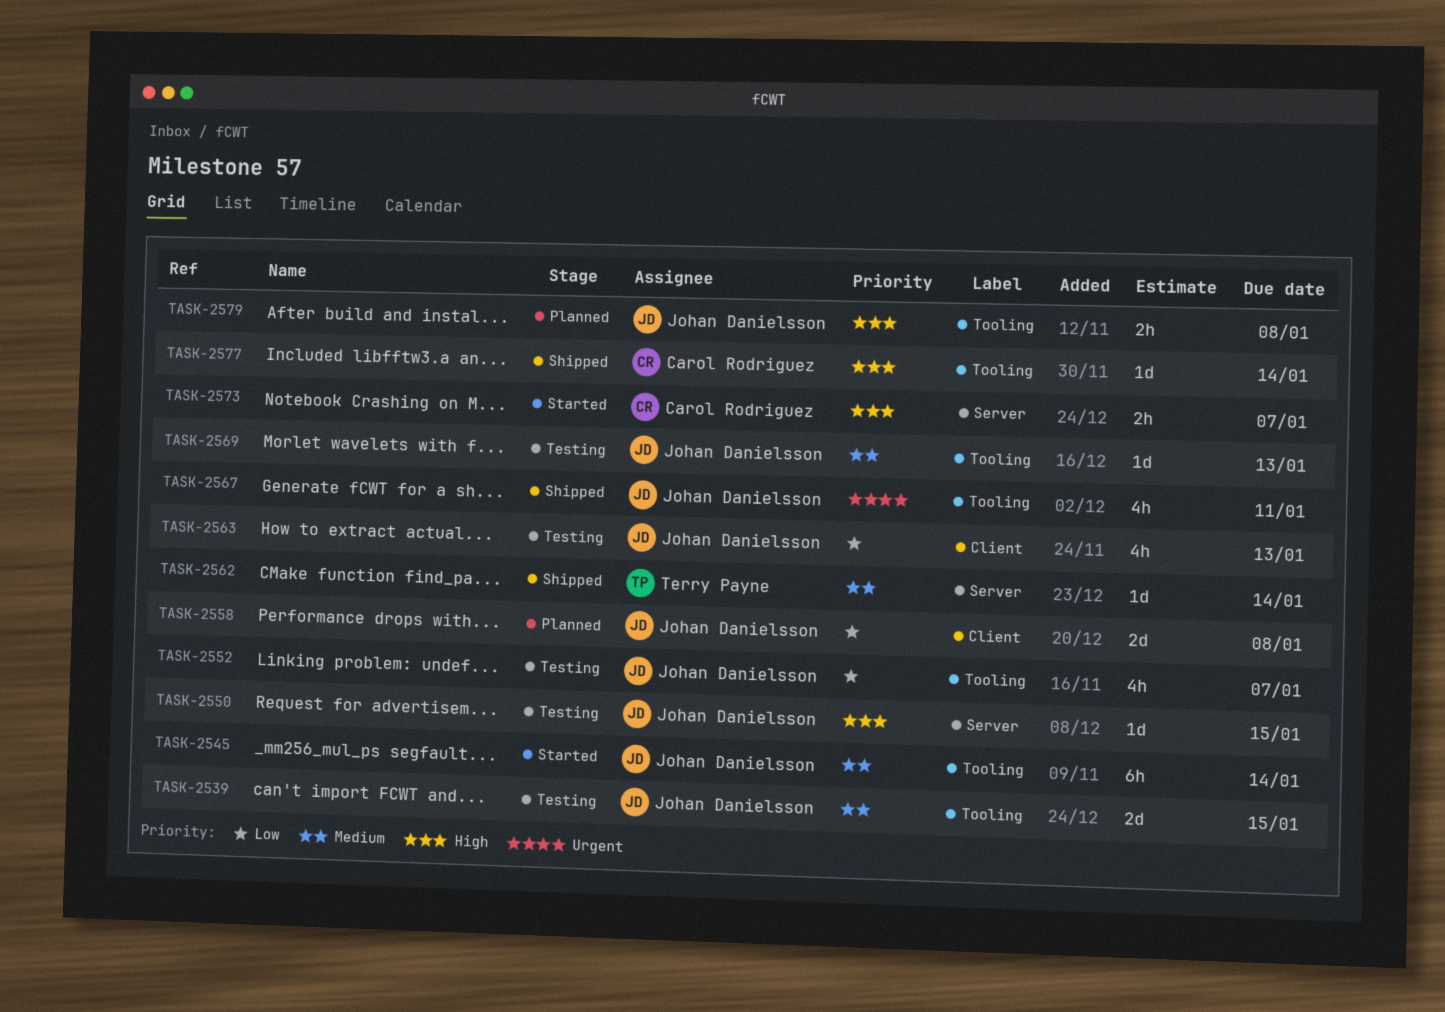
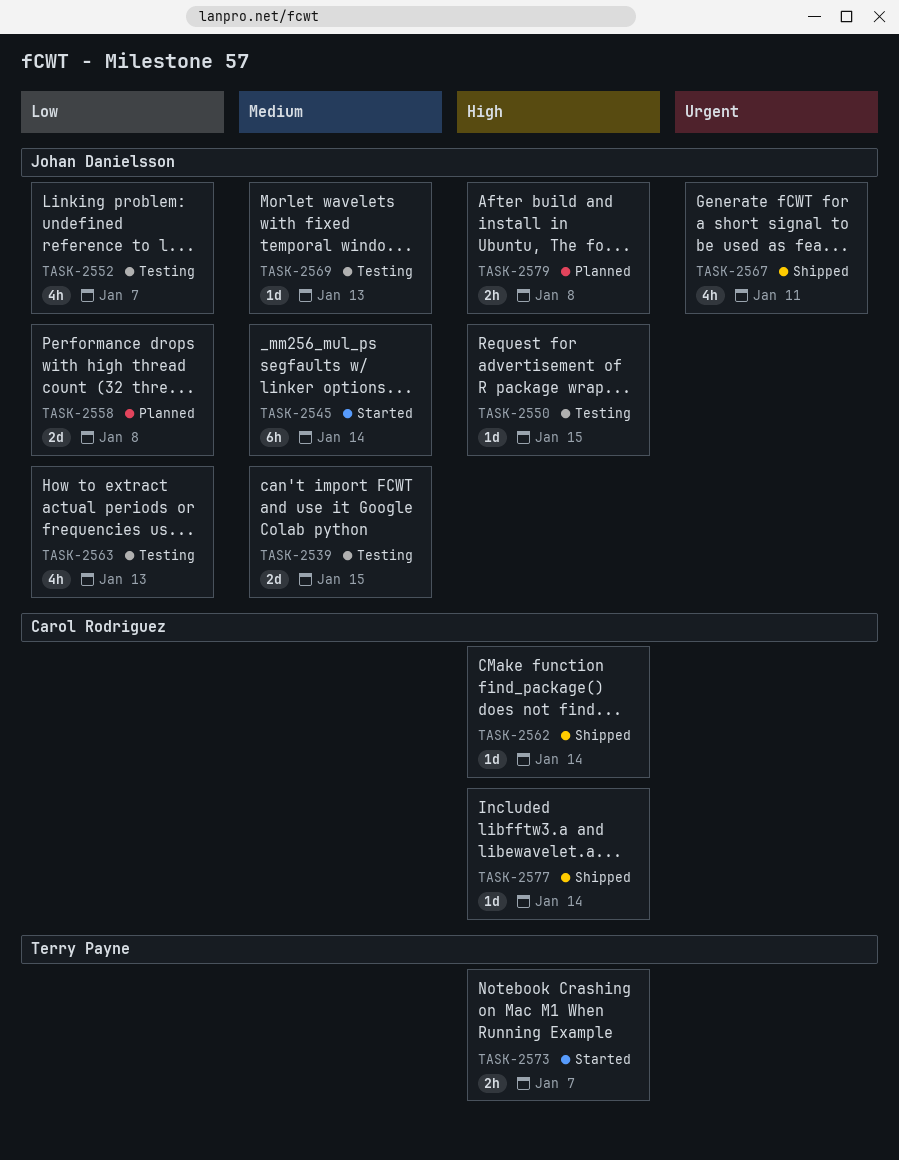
TASK-2562, owner: Terry Payne -> Carol Rodriguez
TASK-2562, priority: Medium -> High
TASK-2573, owner: Carol Rodriguez -> Terry Payne

